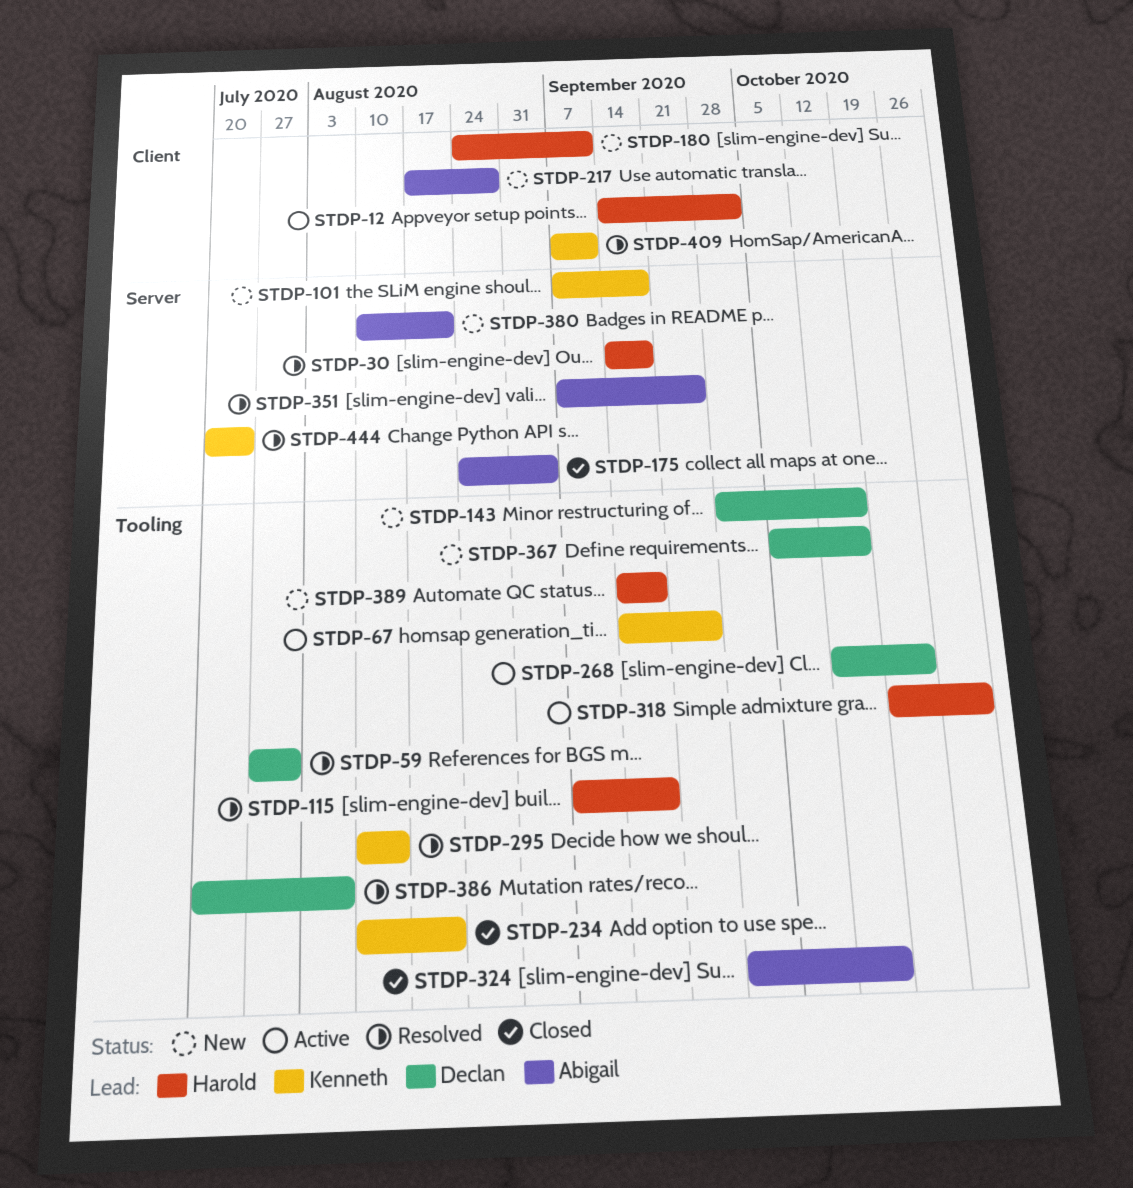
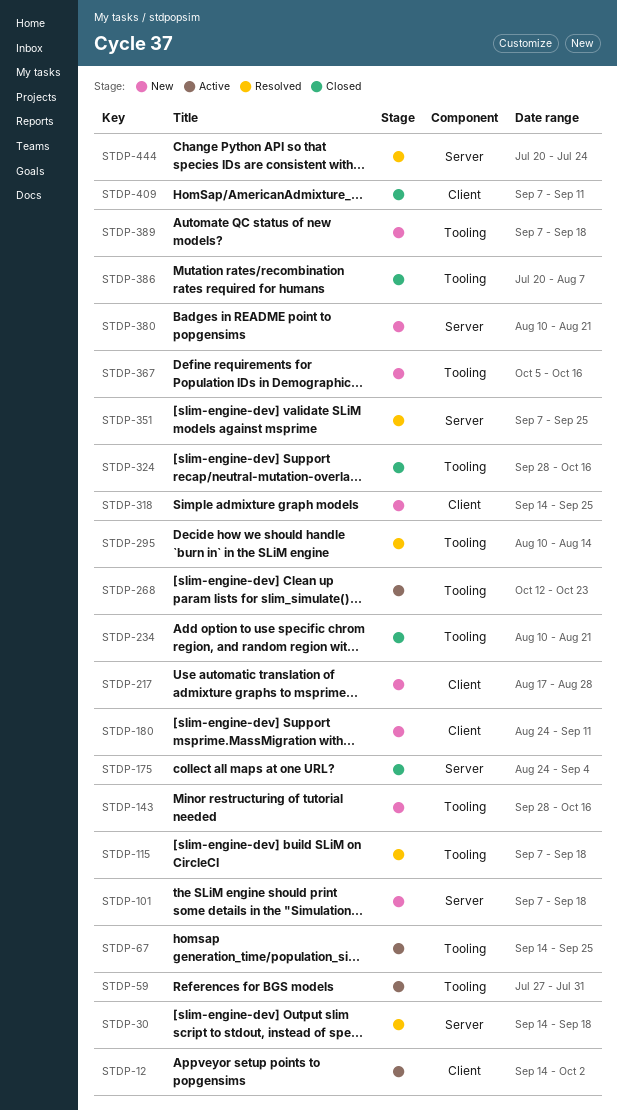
STDP-59, status: Resolved -> Active
STDP-318, status: Active -> New
STDP-318, label: Tooling -> Client
STDP-318, start: Oct 19 -> Sep 14
STDP-318, due: Oct 30 -> Sep 25
STDP-386, status: Resolved -> Closed
STDP-389, start: Sep 14 -> Sep 7
STDP-409, status: Resolved -> Closed

